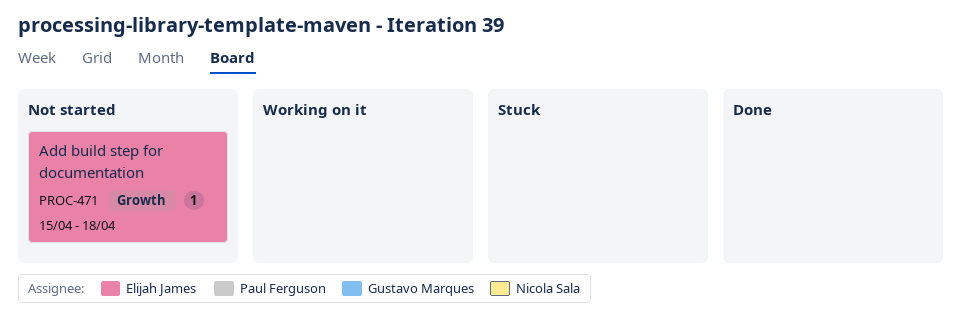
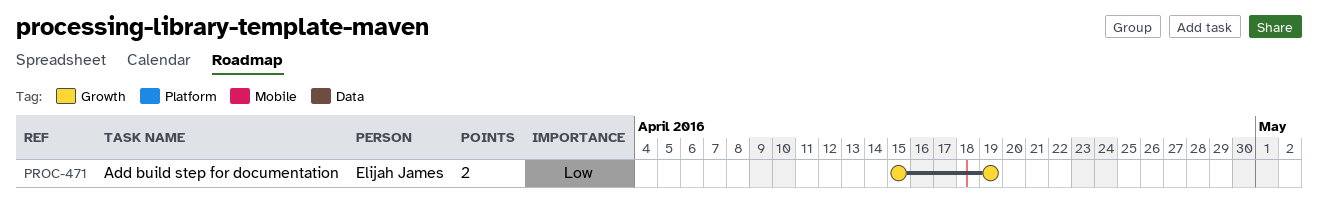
PROC-471, estimate: 1 -> 2
PROC-471, due: Apr 18 -> Apr 19

